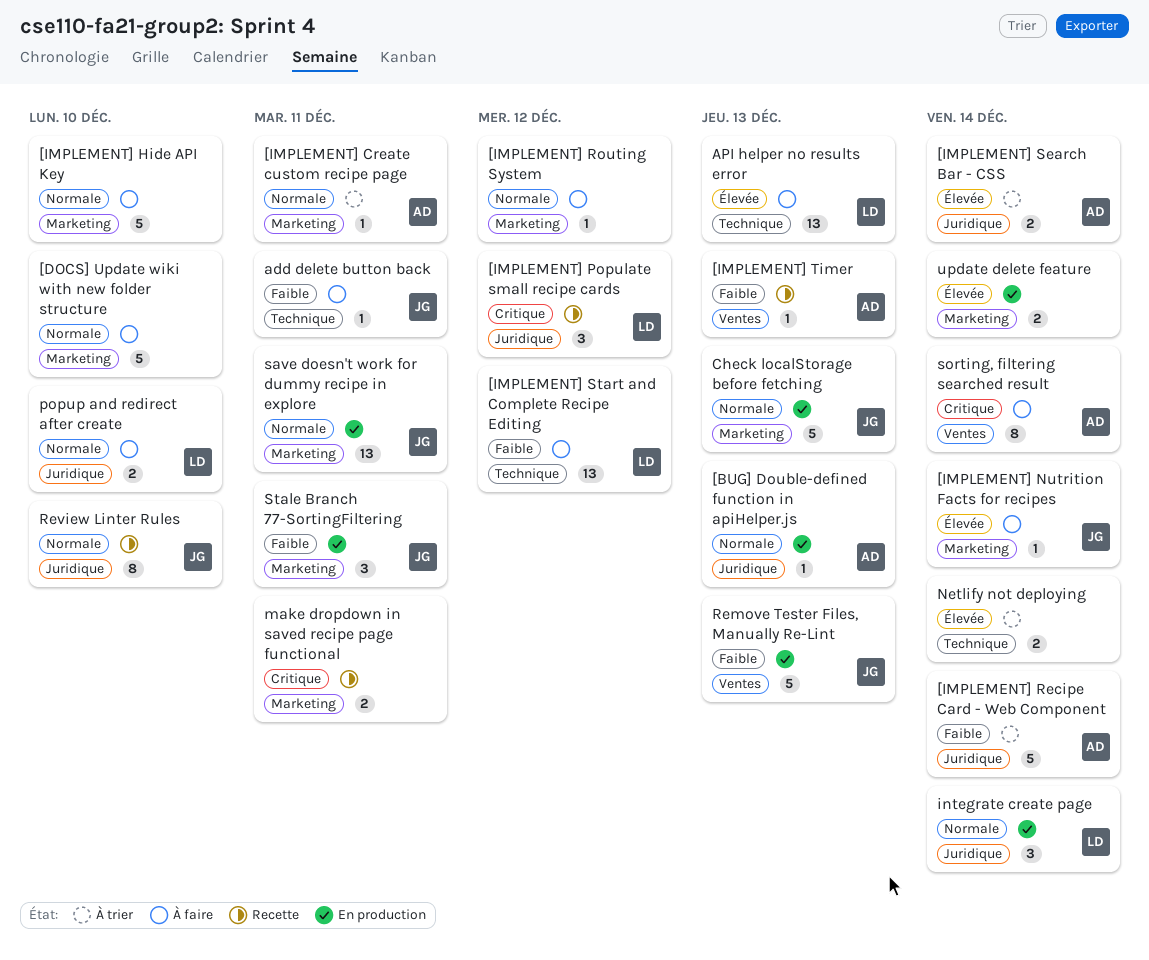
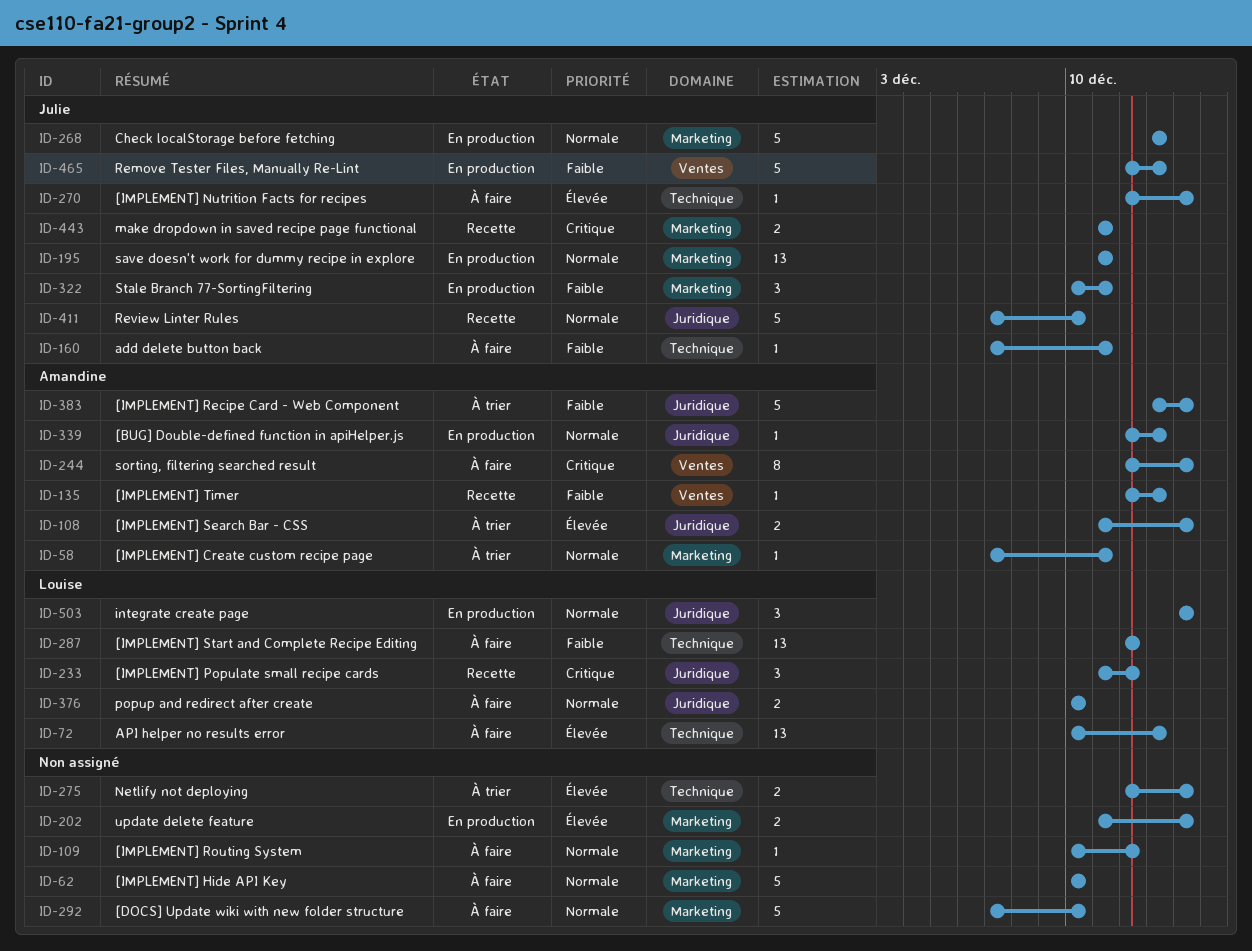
[IMPLEMENT] Nutrition Facts for recipes, label: Marketing -> Technique
make dropdown in saved recipe page functional, owner: none -> Julie
Review Linter Rules, estimate: 8 -> 5

